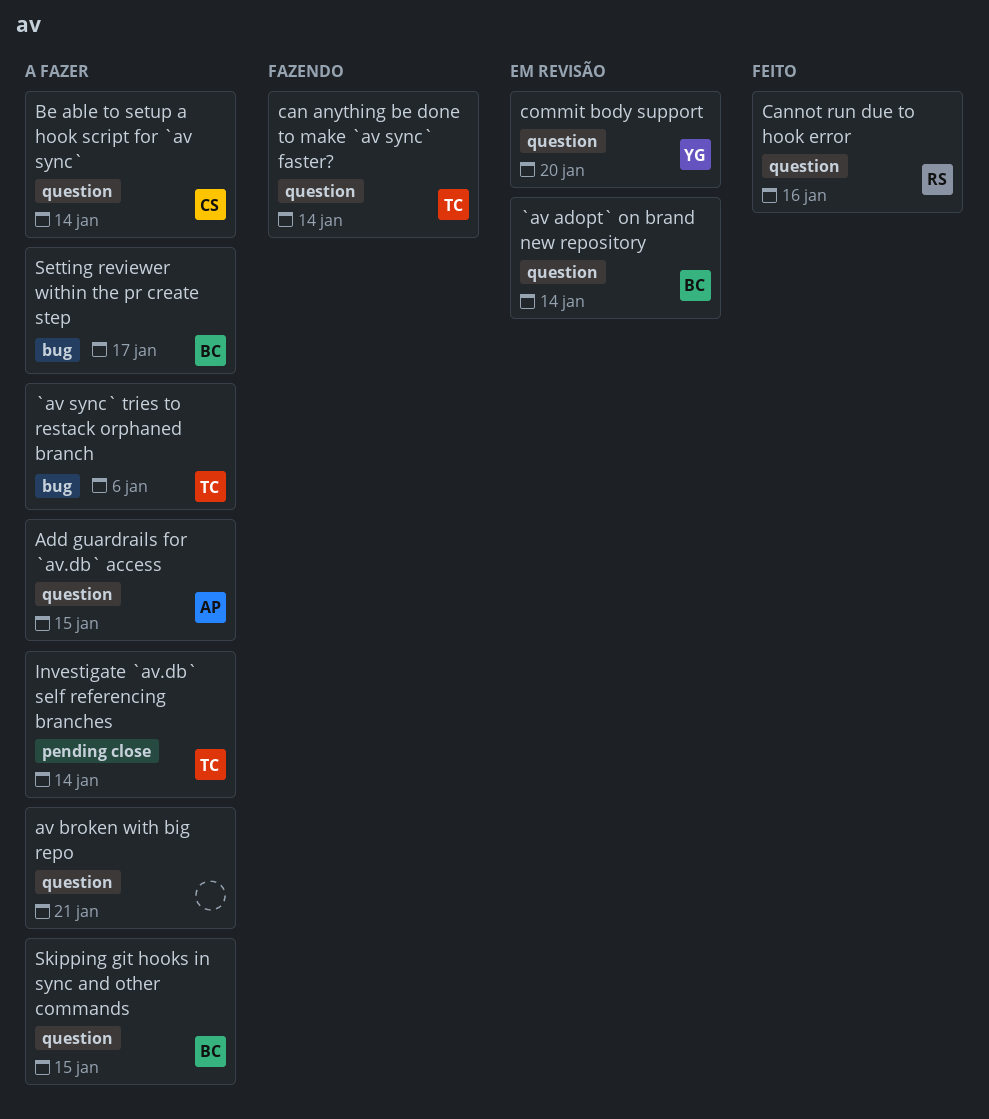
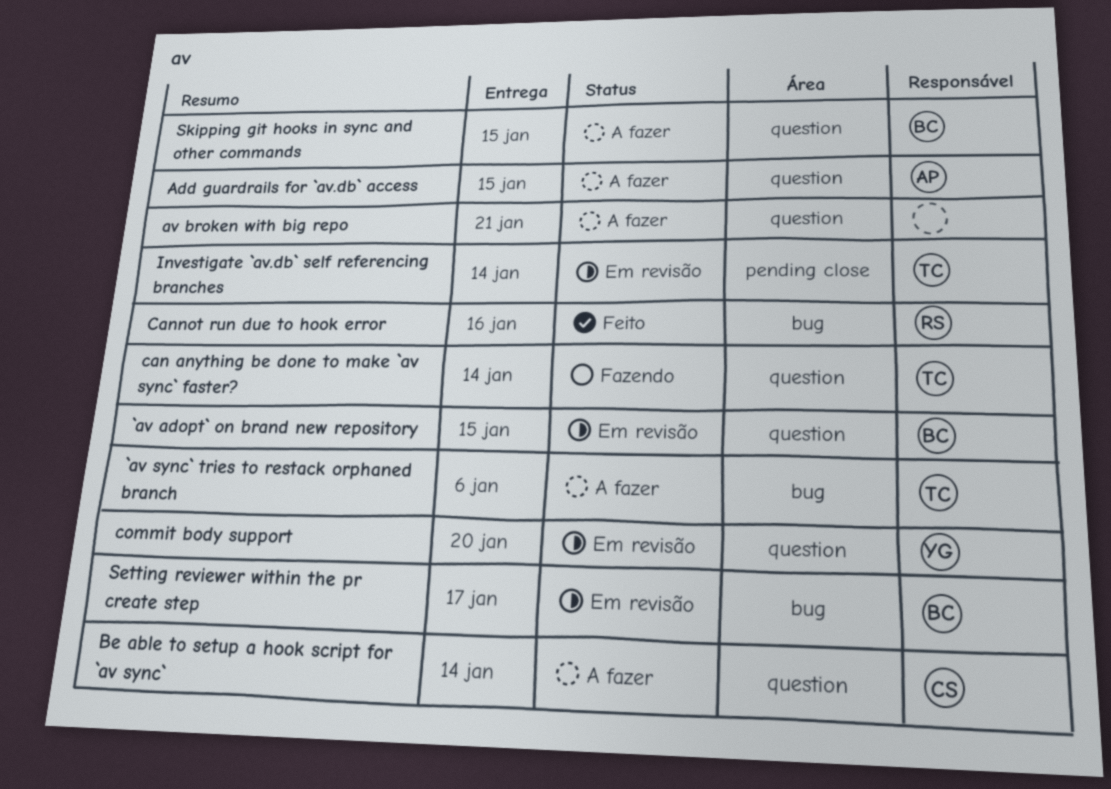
`av adopt` on brand new repository, due: Jan 14 -> Jan 15
Cannot run due to hook error, label: question -> bug
Investigate `av.db` self referencing branches, status: A fazer -> Em revisão
Setting reviewer within the pr create step, status: A fazer -> Em revisão

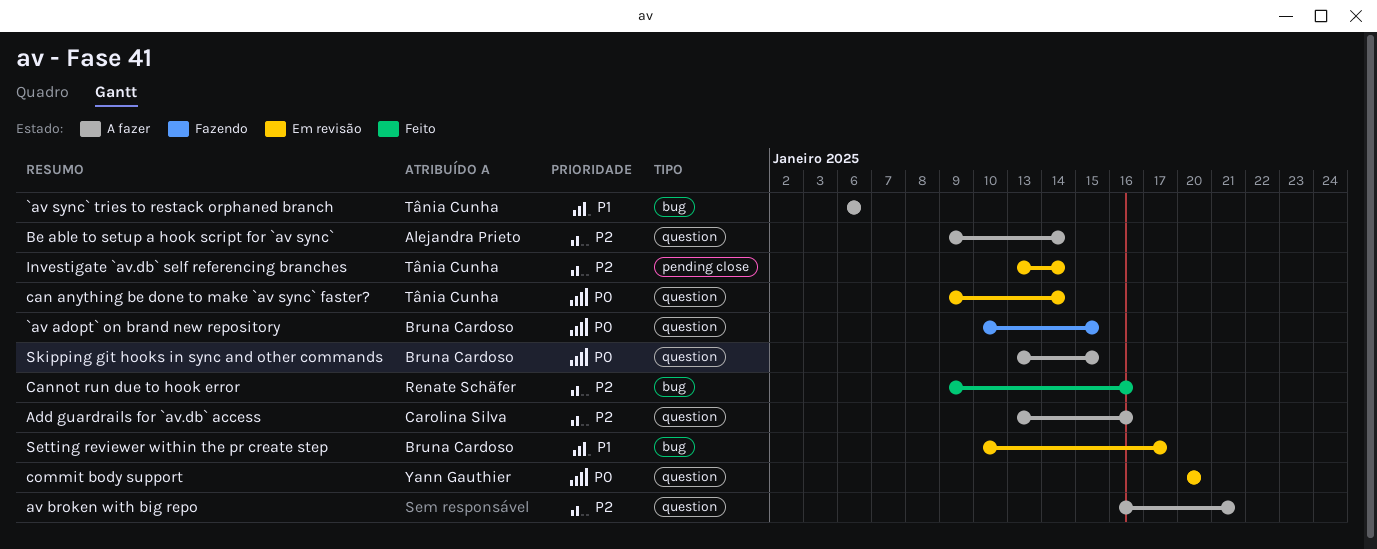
`av adopt` on brand new repository, status: Em revisão -> Fazendo
Add guardrails for `av.db` access, owner: Alejandra Prieto -> Carolina Silva
Add guardrails for `av.db` access, due: Jan 15 -> Jan 16
Be able to setup a hook script for `av sync`, owner: Carolina Silva -> Alejandra Prieto
can anything be done to make `av sync` faster?, status: Fazendo -> Em revisão

